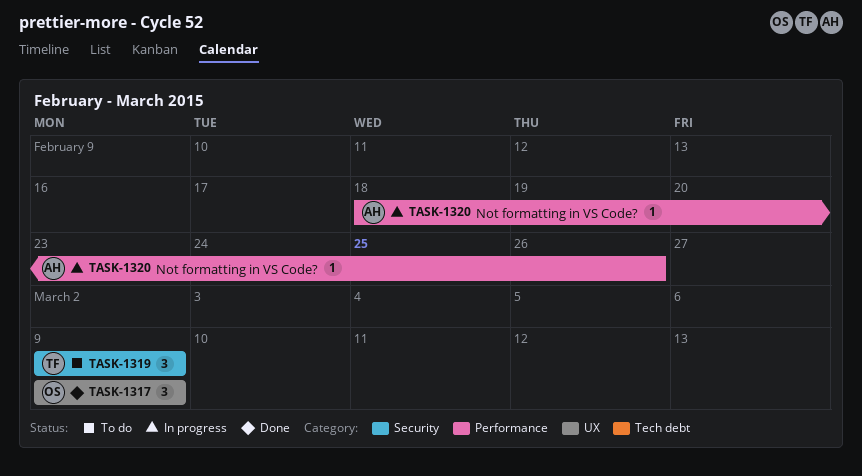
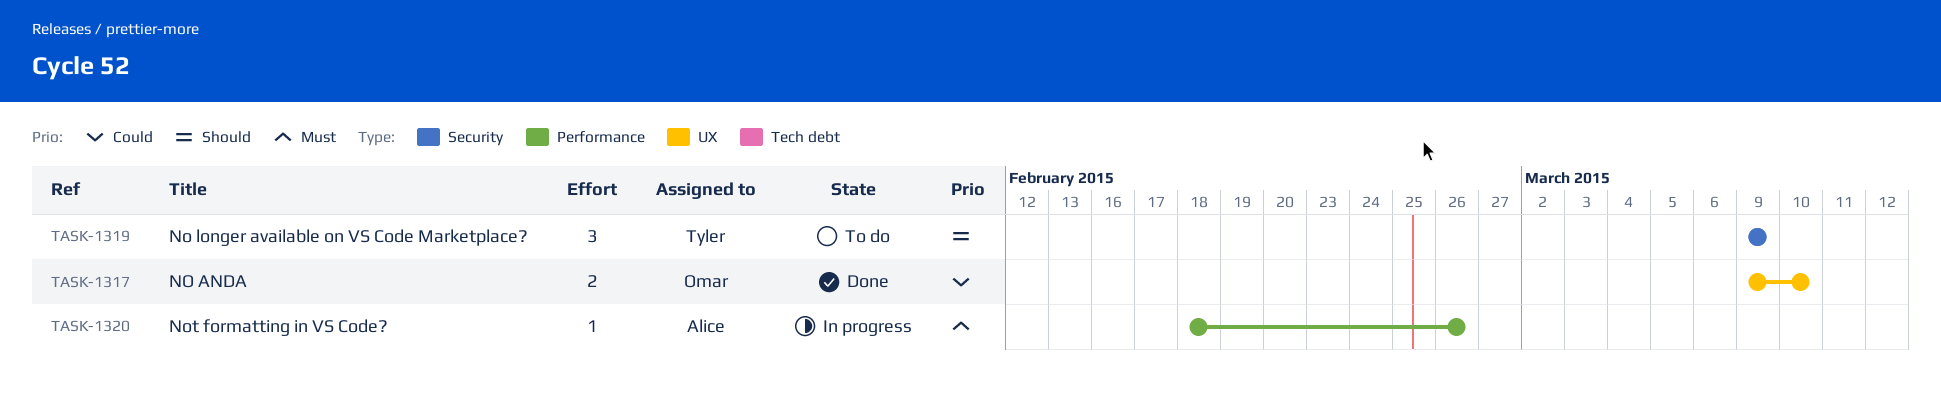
TASK-1317, estimate: 3 -> 2
TASK-1317, due: Mar 9 -> Mar 10

